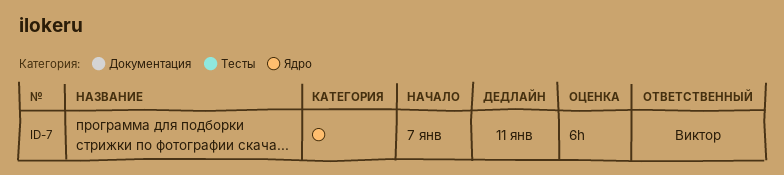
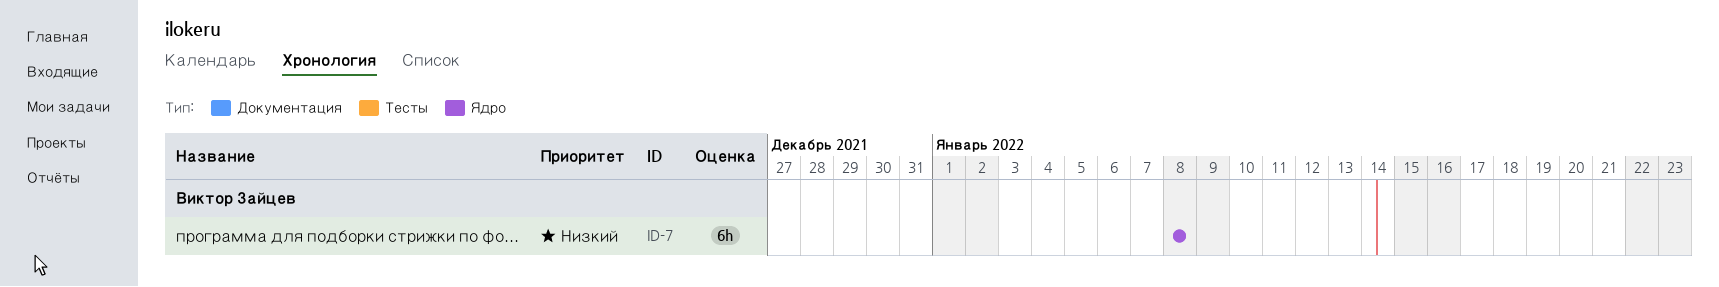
ID-7, start: Jan 7 -> Jan 8
ID-7, due: Jan 11 -> Jan 8

